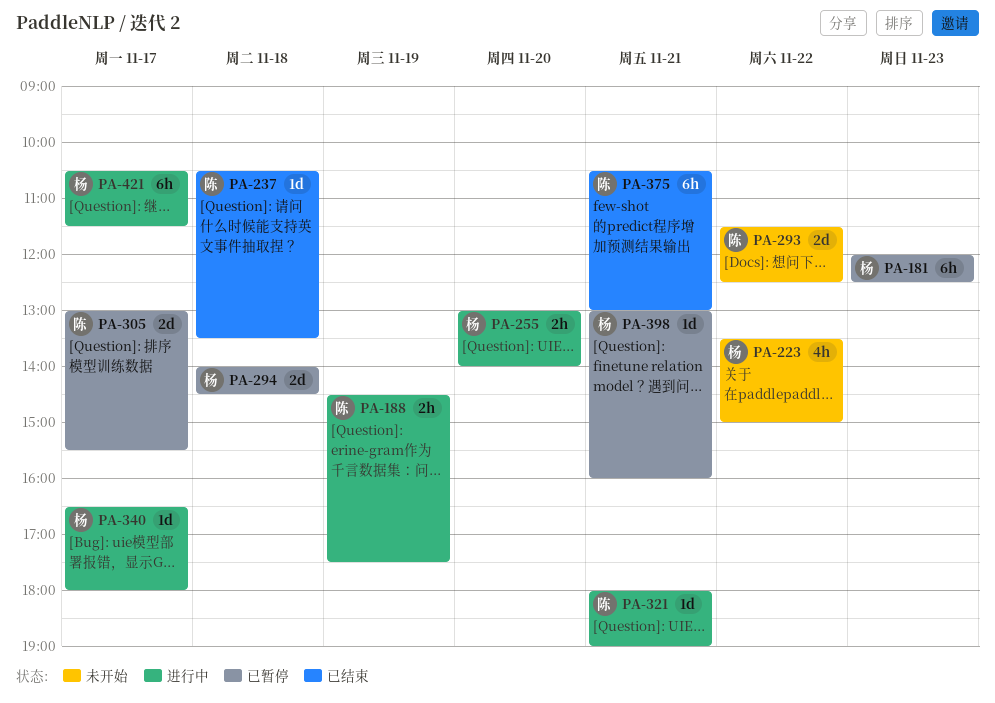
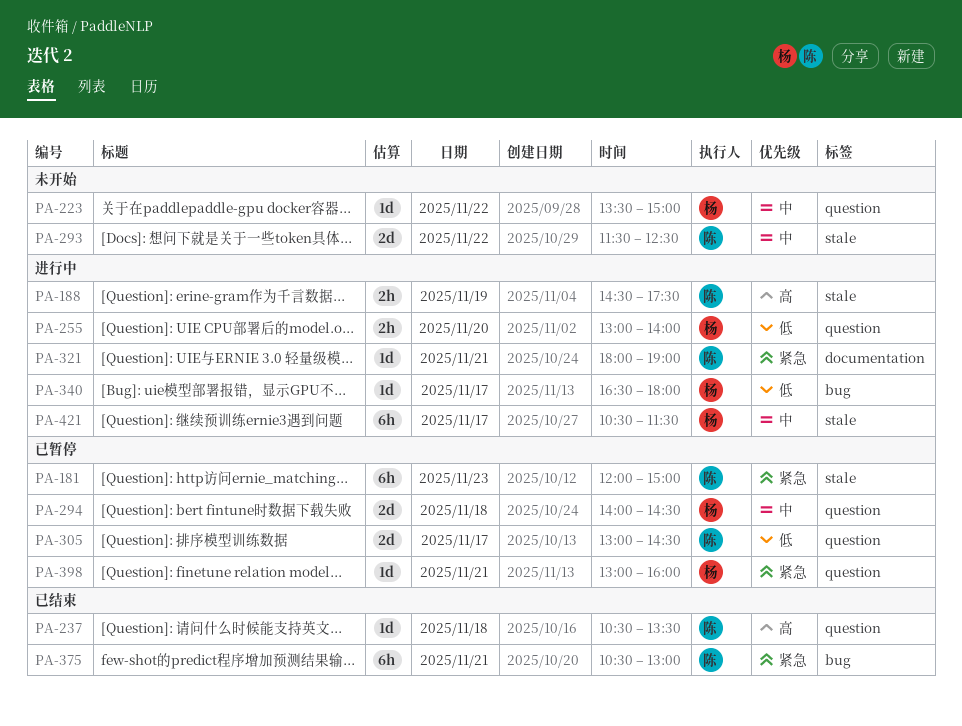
PA-181, owner: 杨 -> 陈
PA-181, ends: 12:30 -> 15:00
PA-223, estimate: 4h -> 1d
PA-305, ends: 15:30 -> 14:30

